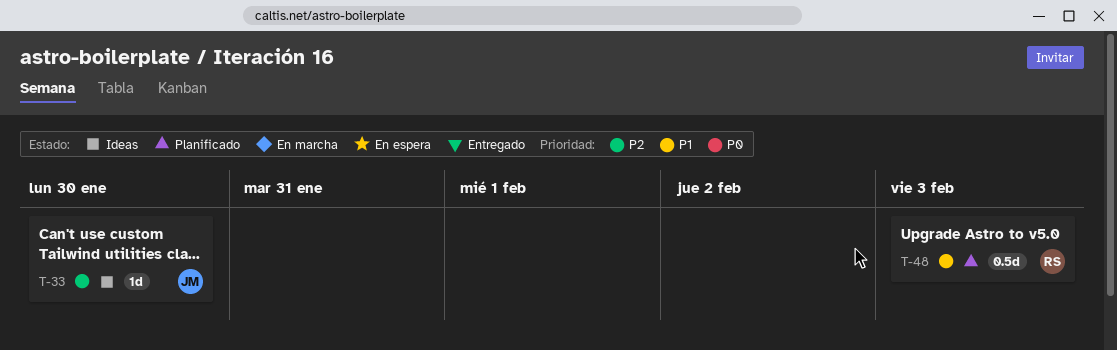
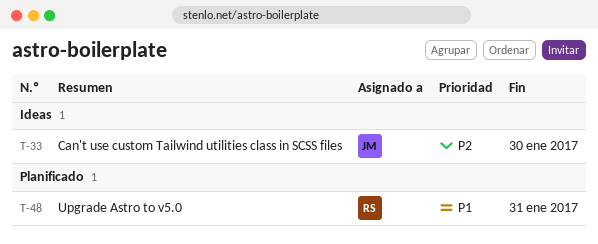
T-48, due: Feb 3 -> Jan 31

